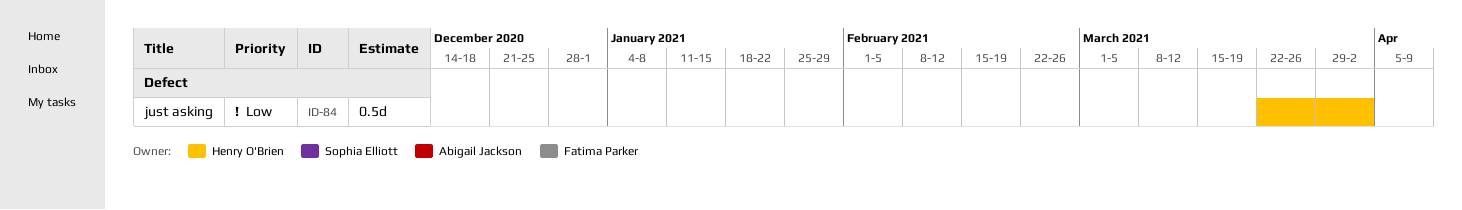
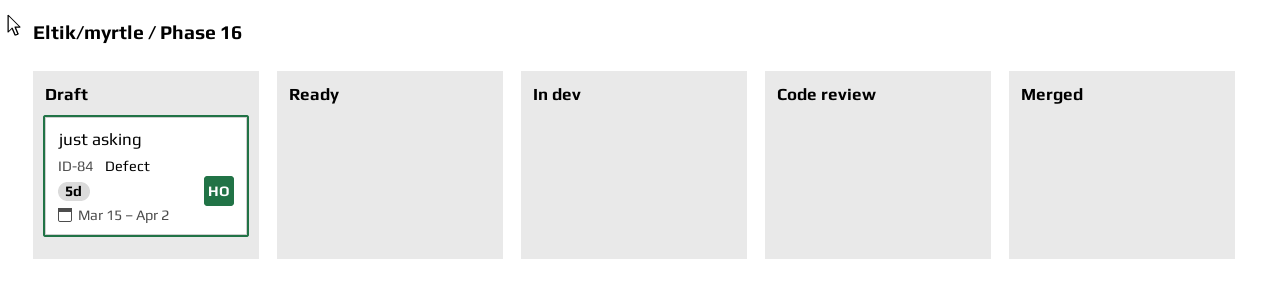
ID-84, estimate: 0.5d -> 5d
ID-84, start: Mar 22 -> Mar 15

